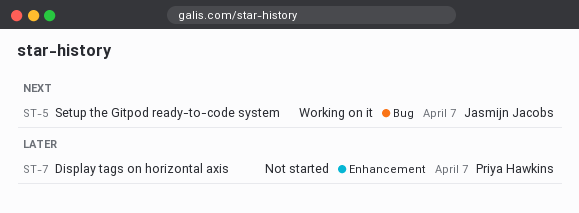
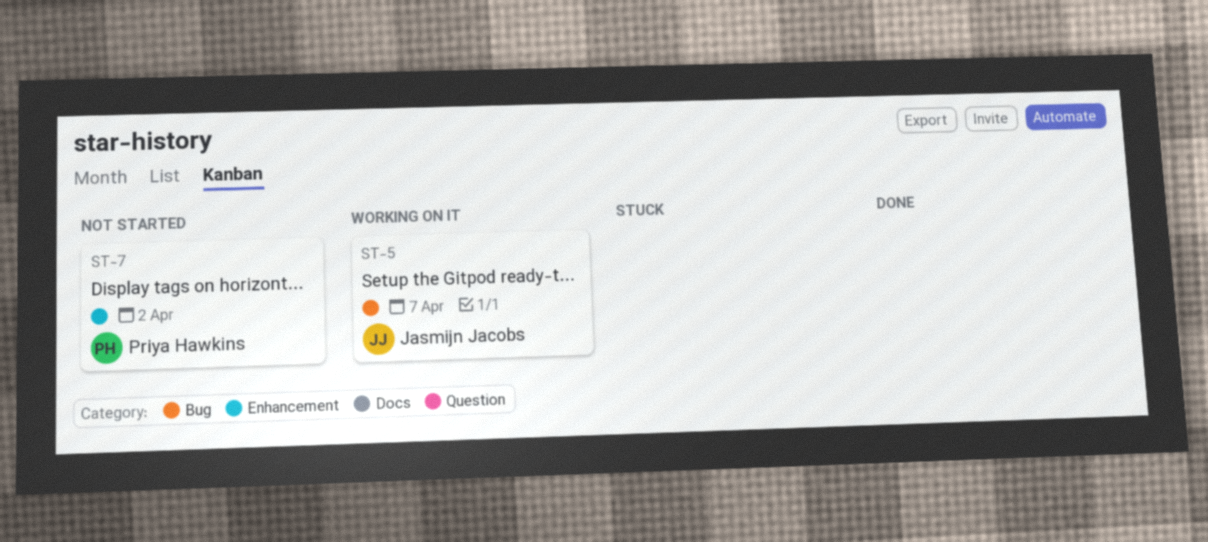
ST-7, due: Apr 7 -> Apr 2

